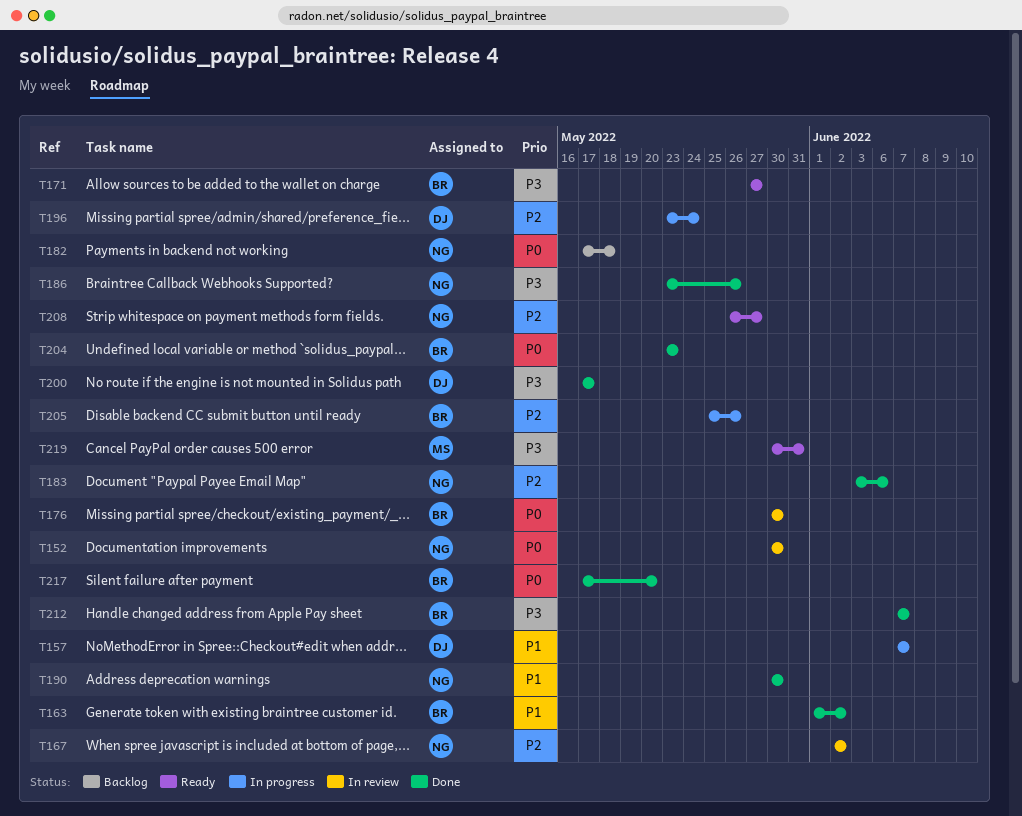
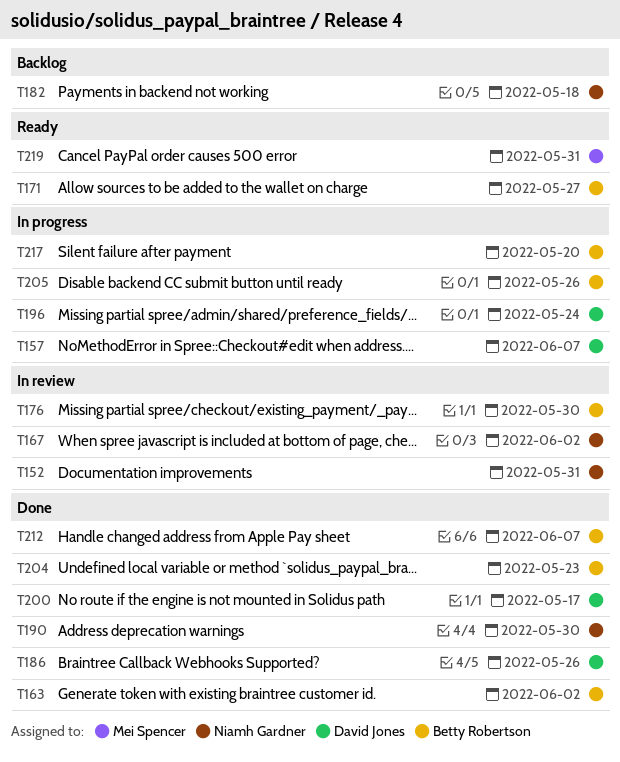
T152, due: May 30 -> May 31
T183: present -> none
T186, owner: Niamh Gardner -> David Jones
T208: present -> none
T217, status: Done -> In progress

